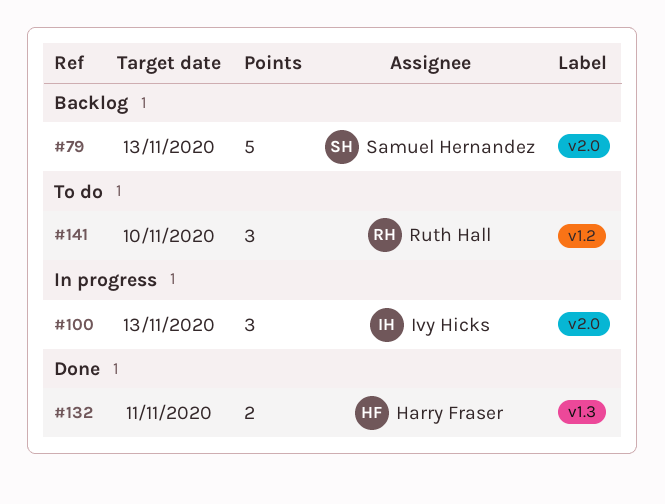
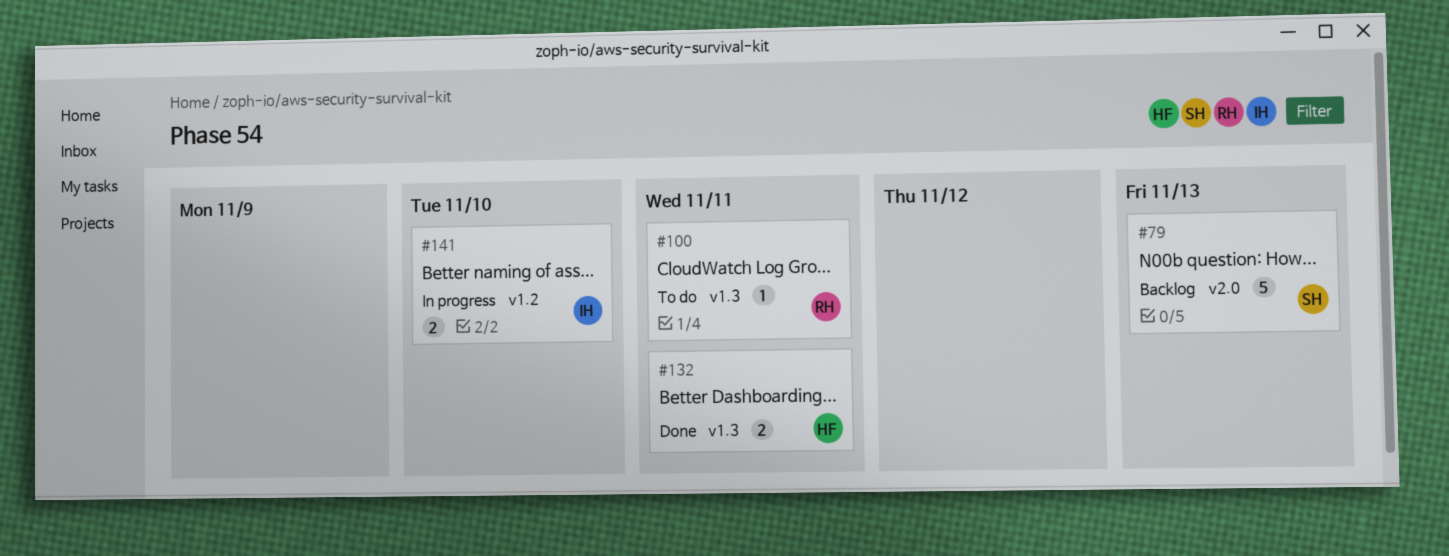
#100, status: In progress -> To do
#100, owner: Ivy Hicks -> Ruth Hall
#100, label: v2.0 -> v1.3
#100, estimate: 3 -> 1
#100, due: Nov 13 -> Nov 11
#141, status: To do -> In progress
#141, owner: Ruth Hall -> Ivy Hicks
#141, estimate: 3 -> 2

